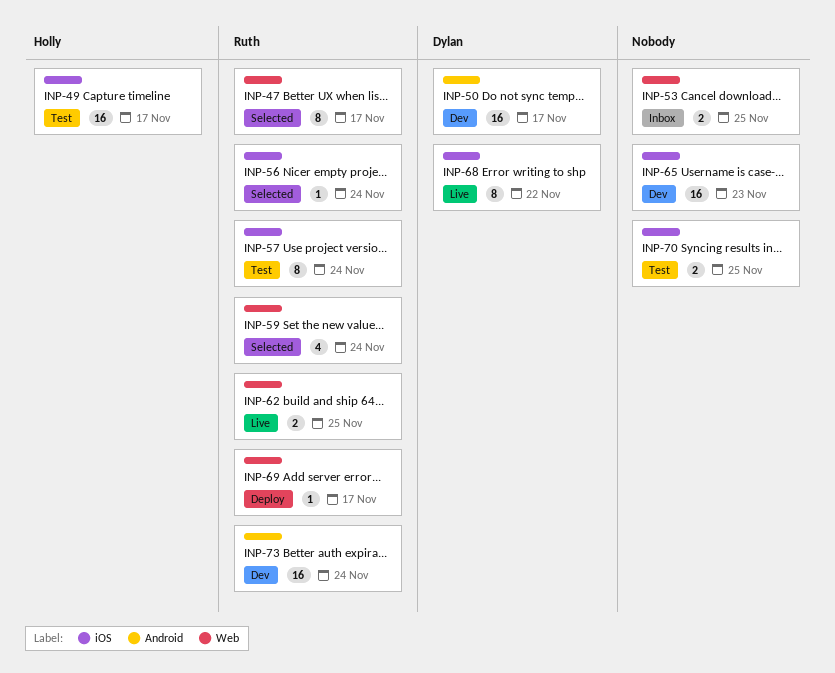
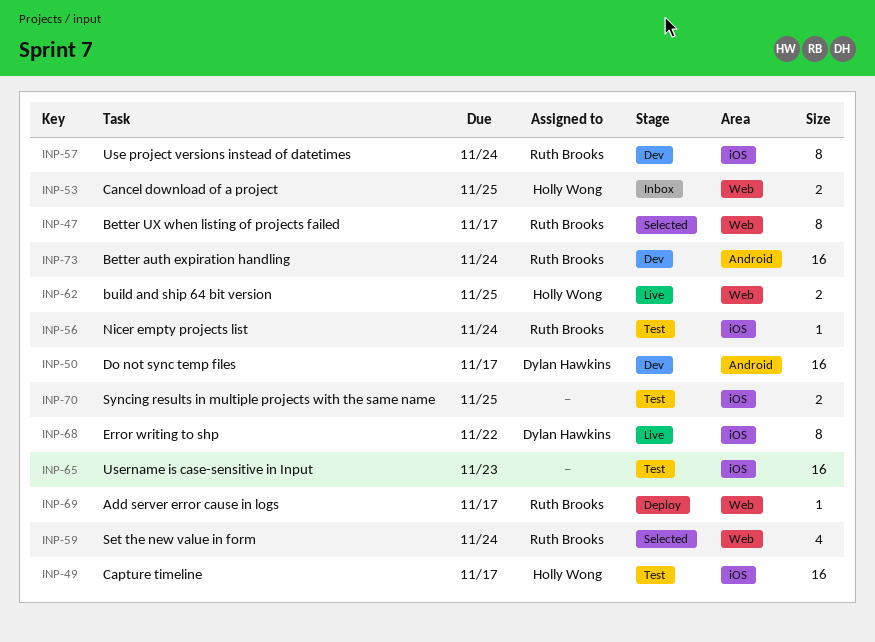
INP-53, owner: none -> Holly Wong
INP-56, status: Selected -> Test
INP-57, status: Test -> Dev
INP-62, owner: Ruth Brooks -> Holly Wong
INP-65, status: Dev -> Test

